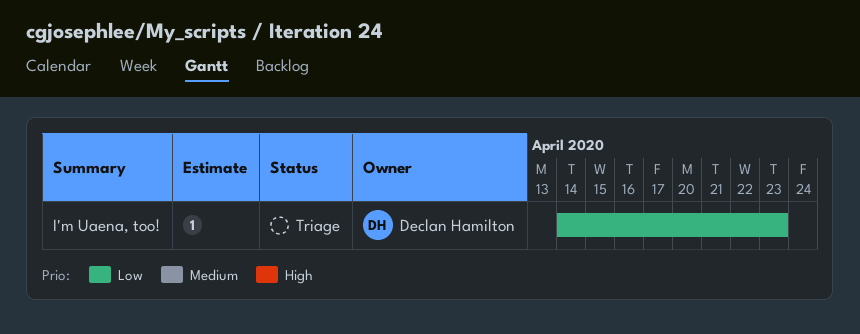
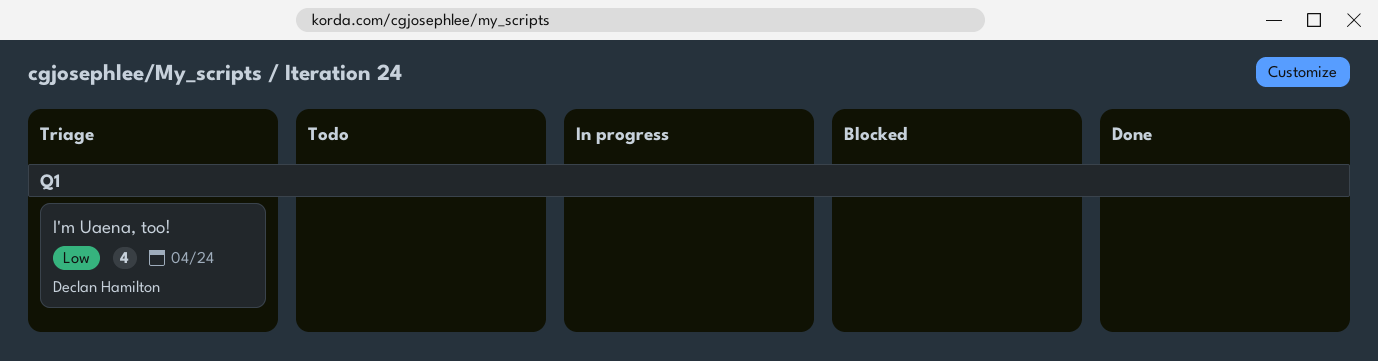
I'm Uaena, too!, estimate: 1 -> 4
I'm Uaena, too!, due: Apr 23 -> Apr 24

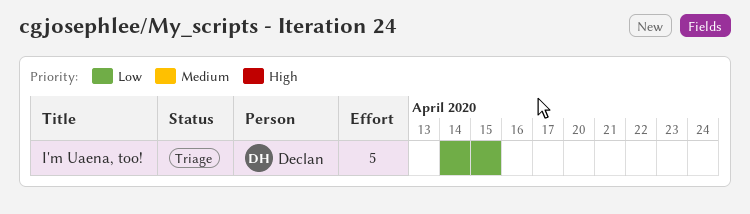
I'm Uaena, too!, estimate: 4 -> 5
I'm Uaena, too!, due: Apr 24 -> Apr 15

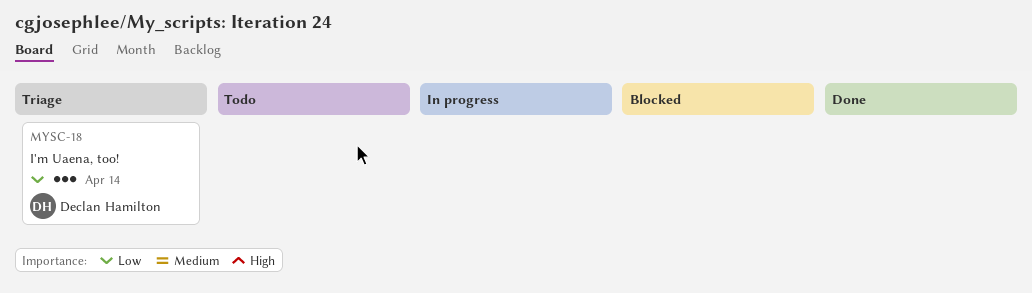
I'm Uaena, too!, estimate: 5 -> 3
I'm Uaena, too!, due: Apr 15 -> Apr 14

